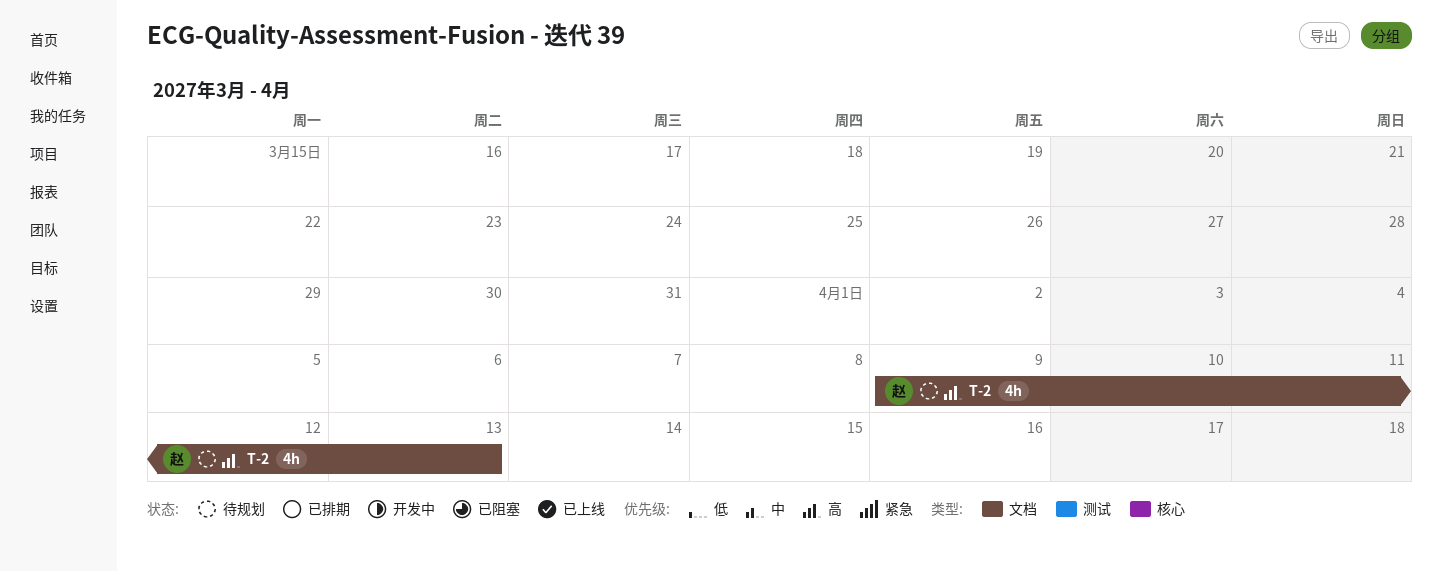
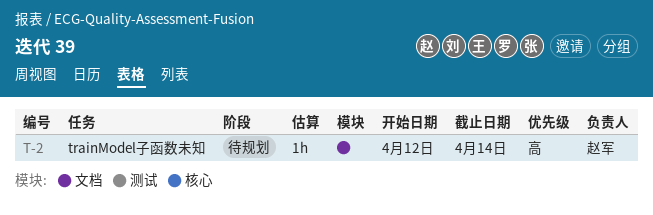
T-2, estimate: 4h -> 1h
T-2, start: Apr 9 -> Apr 12
T-2, due: Apr 13 -> Apr 14

